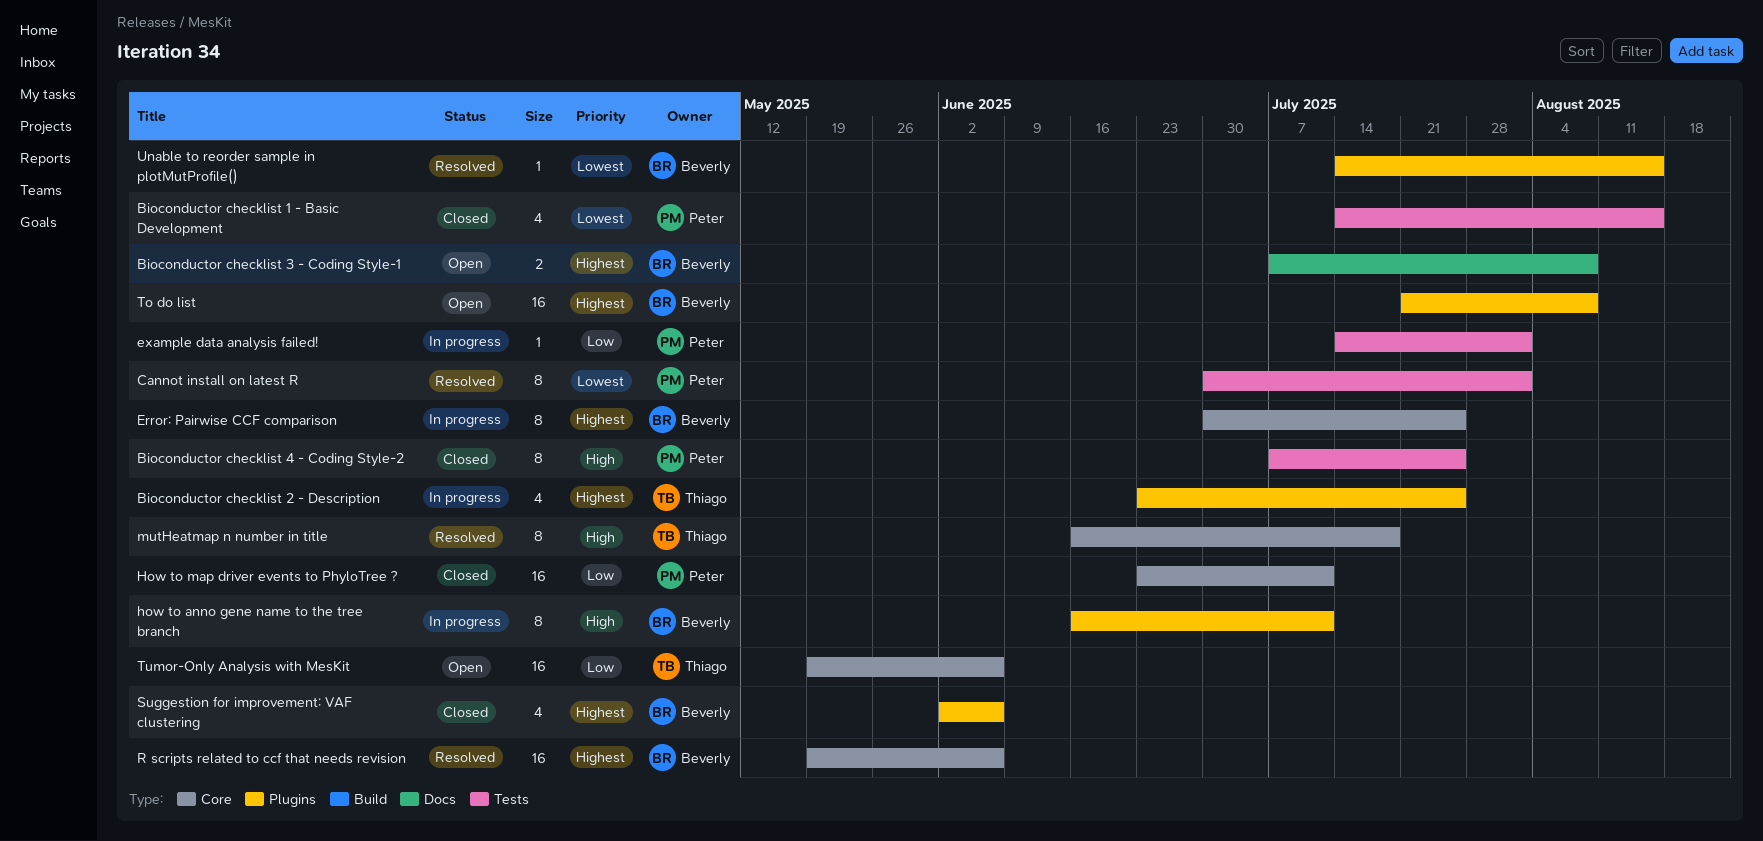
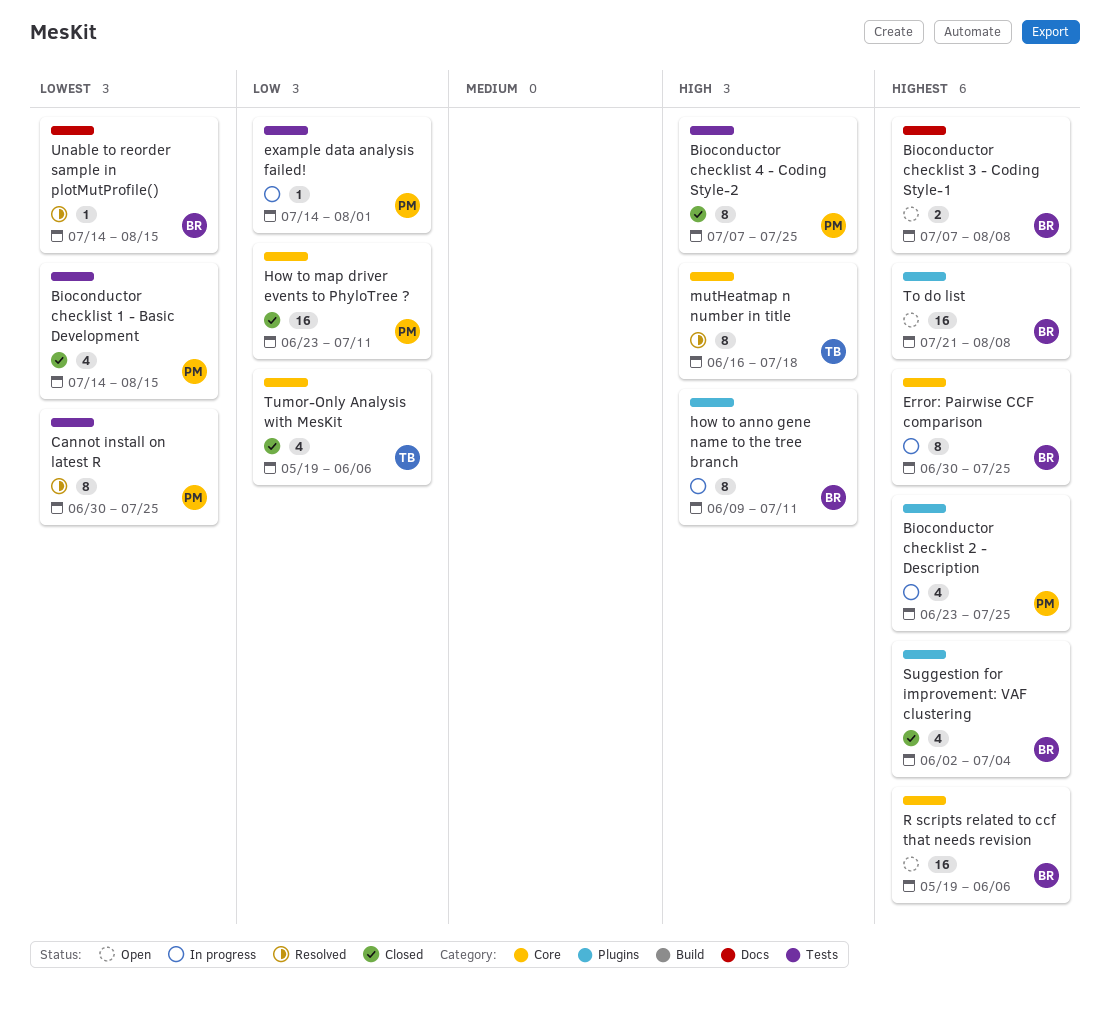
Bioconductor checklist 2 - Description, owner: Thiago -> Peter
Cannot install on latest R, due: Aug 1 -> Jul 25
how to anno gene name to the tree branch, start: Jun 16 -> Jun 9
R scripts related to ccf that needs revision, status: Resolved -> Open
Suggestion for improvement: VAF clustering, due: Jun 6 -> Jul 4
Tumor-Only Analysis with MesKit, status: Open -> Closed
Tumor-Only Analysis with MesKit, estimate: 16 -> 4
Unable to reorder sample in plotMutProfile(), label: Plugins -> Docs

